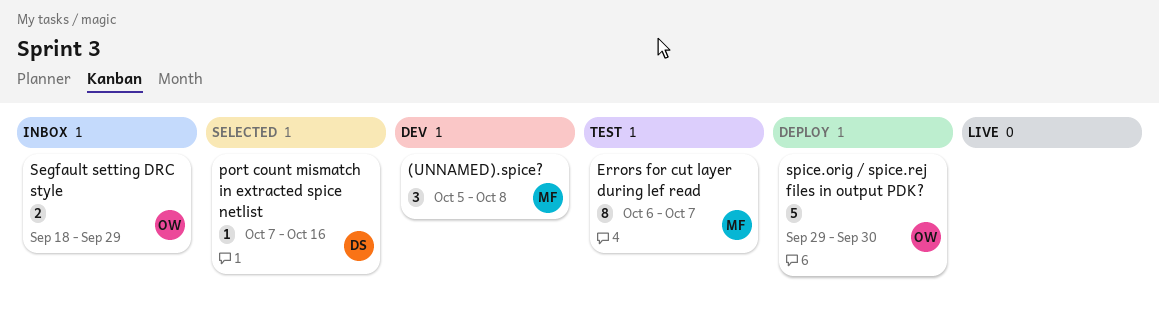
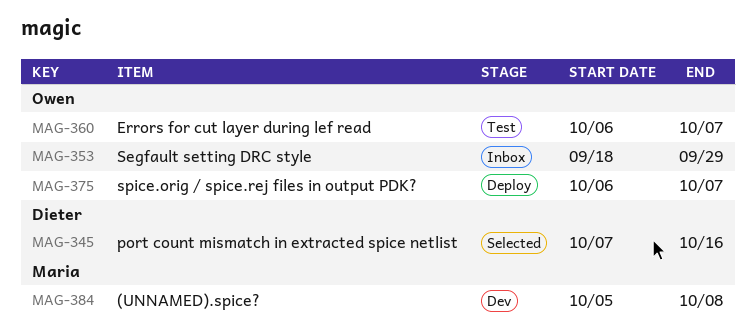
Errors for cut layer during lef read, owner: Maria -> Owen
spice.orig / spice.rej files in output PDK?, start: Sep 29 -> Oct 6
spice.orig / spice.rej files in output PDK?, due: Sep 30 -> Oct 7

